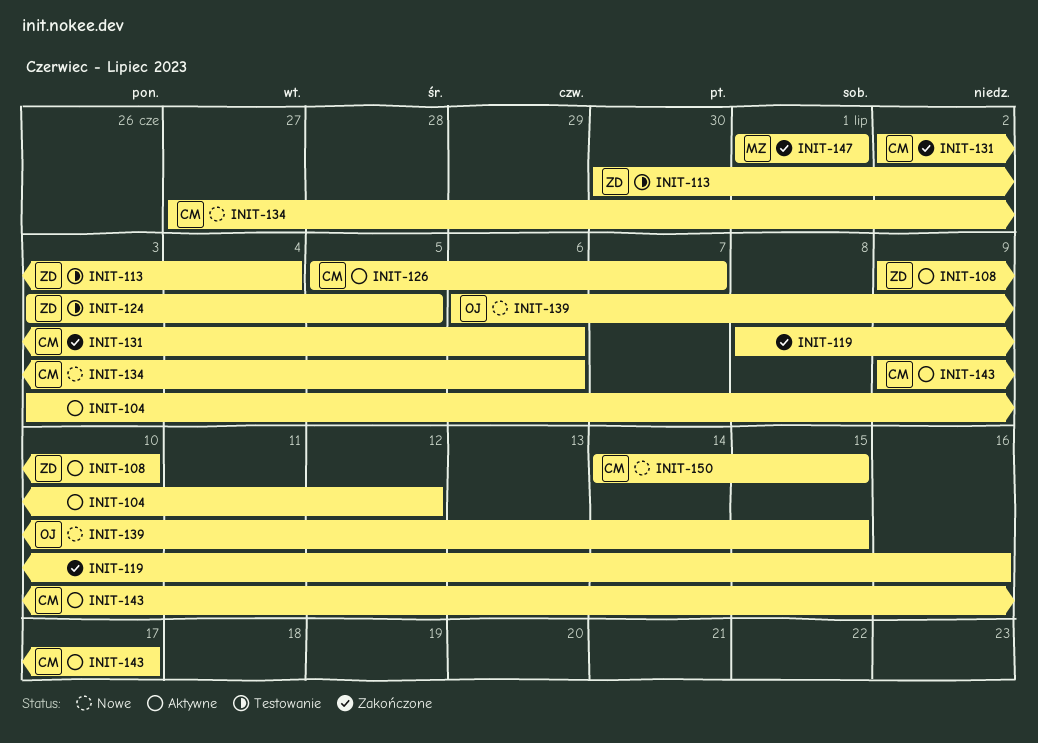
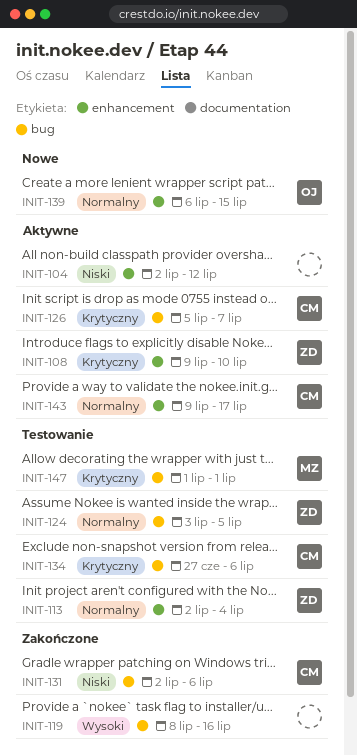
INIT-104, start: Jul 3 -> Jul 2
INIT-113, start: Jun 30 -> Jul 2
INIT-134, status: Nowe -> Testowanie
INIT-147, status: Zakończone -> Testowanie
INIT-150: present -> none

